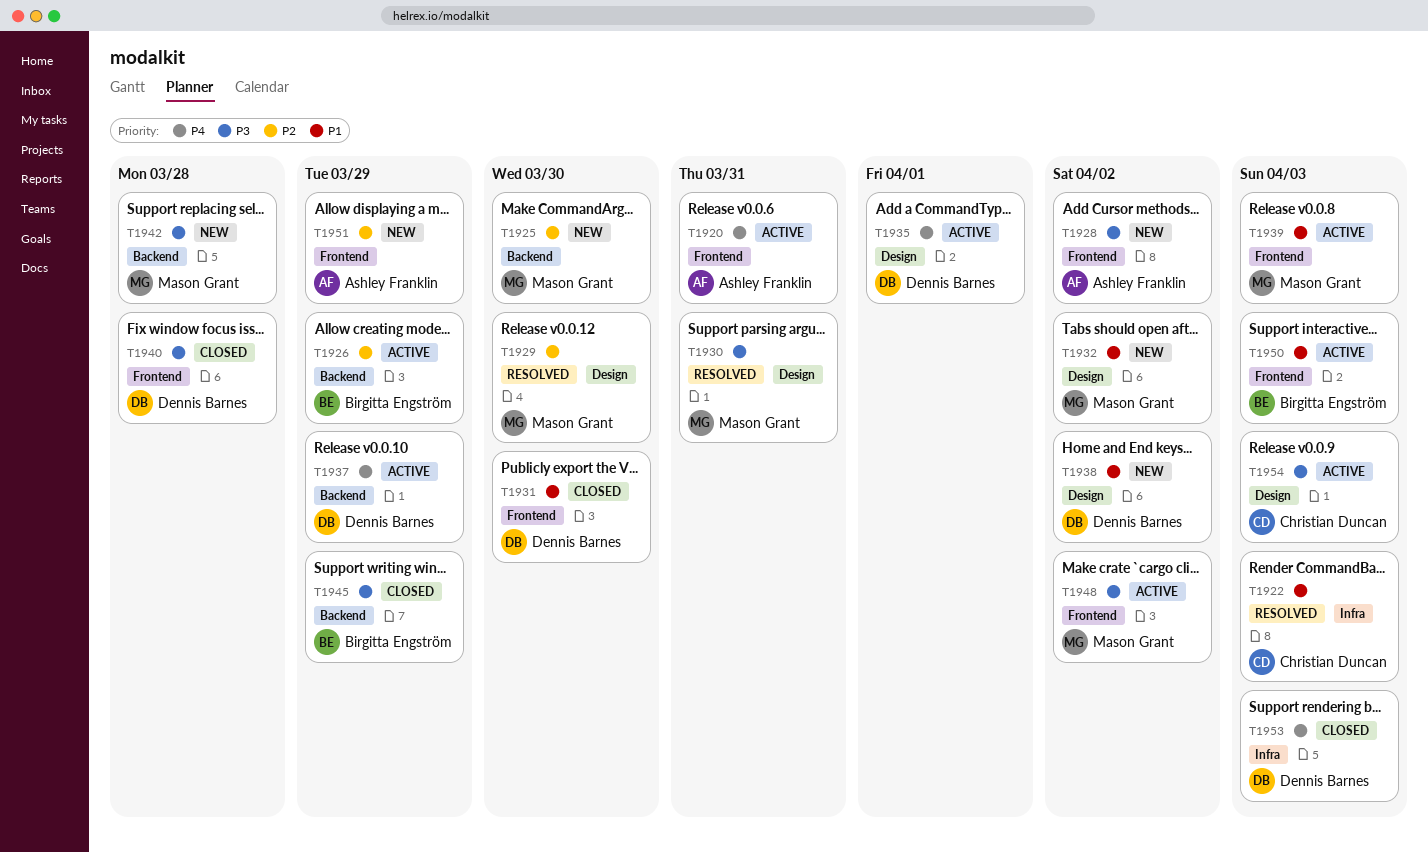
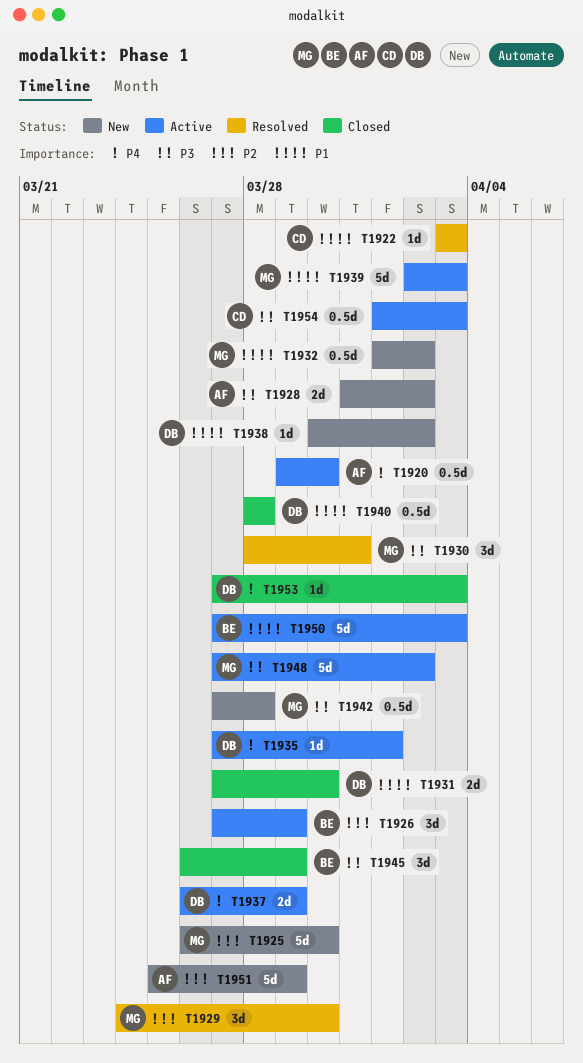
T1920, due: Mar 31 -> Mar 30
T1940, priority: P3 -> P1

